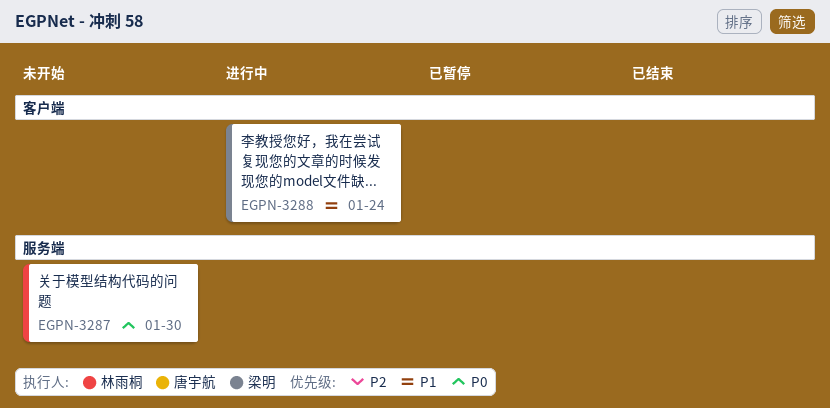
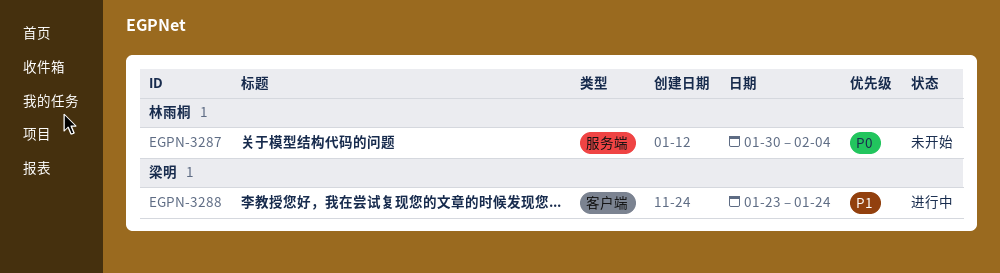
EGPN-3287, due: Jan 30 -> Feb 4

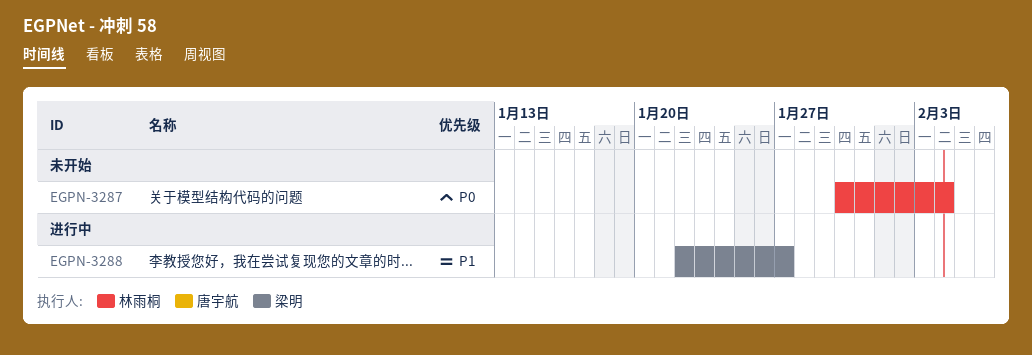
EGPN-3288, start: Jan 23 -> Jan 22
EGPN-3288, due: Jan 24 -> Jan 27

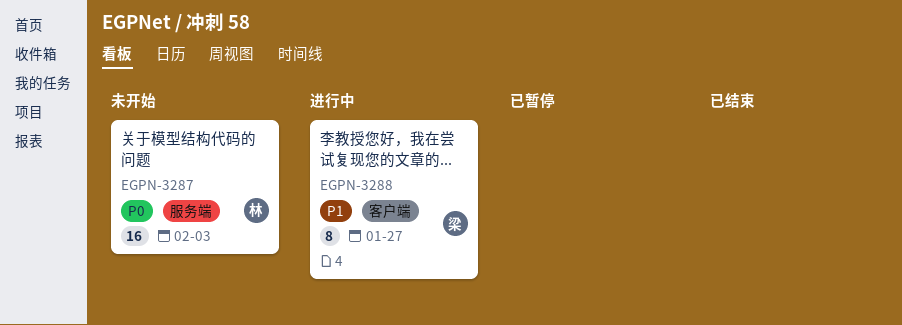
EGPN-3287, due: Feb 4 -> Feb 3

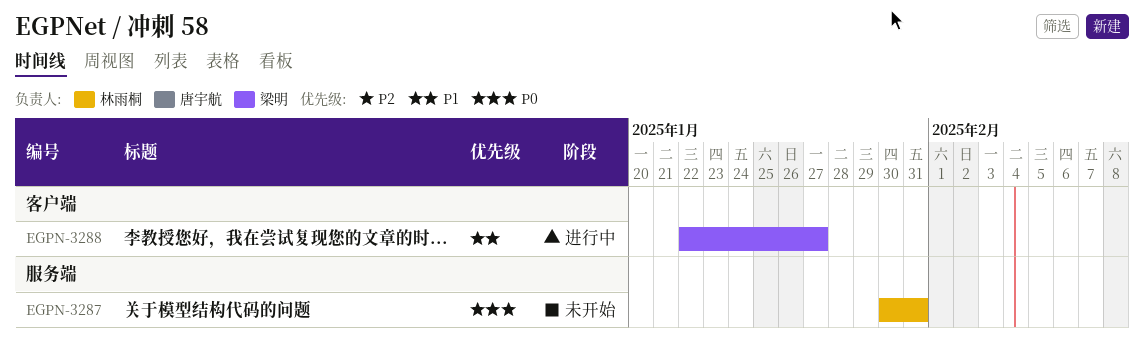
EGPN-3287, due: Feb 3 -> Jan 31

